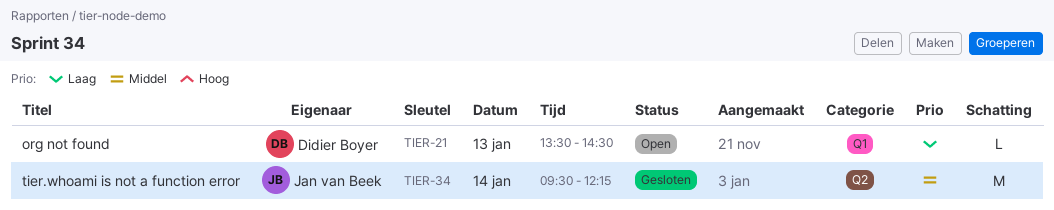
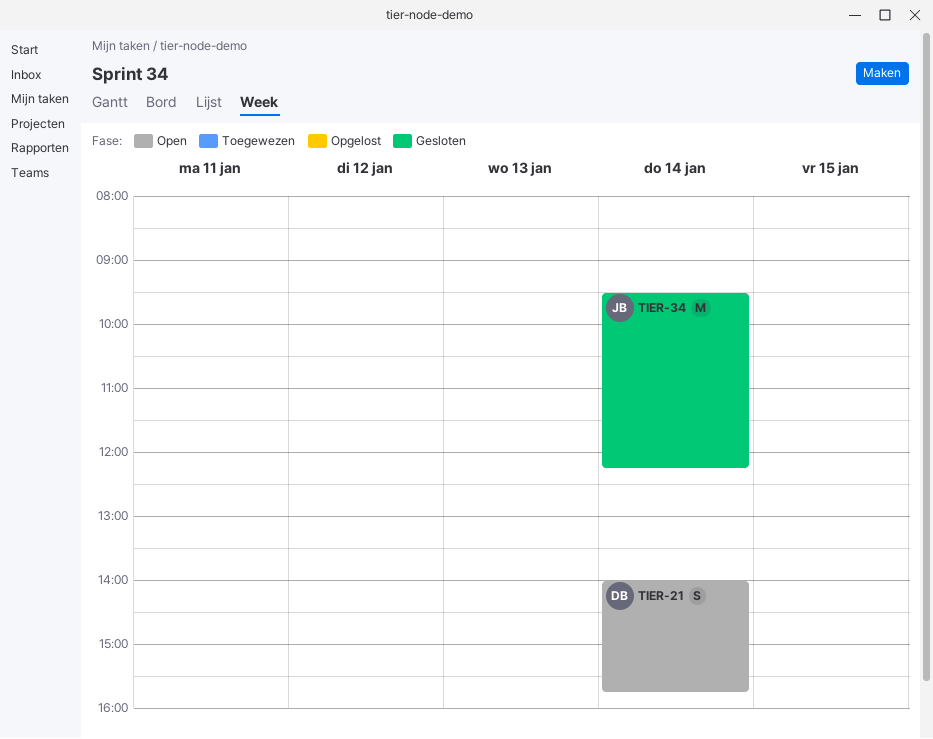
TIER-21, estimate: L -> S
TIER-21, day: Jan 13 -> Jan 14
TIER-21, begins: 13:30 -> 14:00
TIER-21, ends: 14:30 -> 15:45

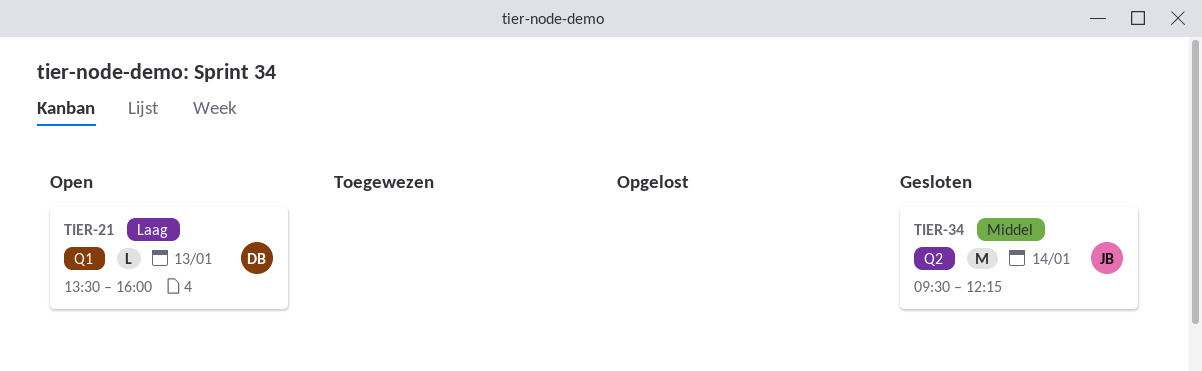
TIER-21, estimate: S -> L
TIER-21, day: Jan 14 -> Jan 13
TIER-21, begins: 14:00 -> 13:30
TIER-21, ends: 15:45 -> 16:00

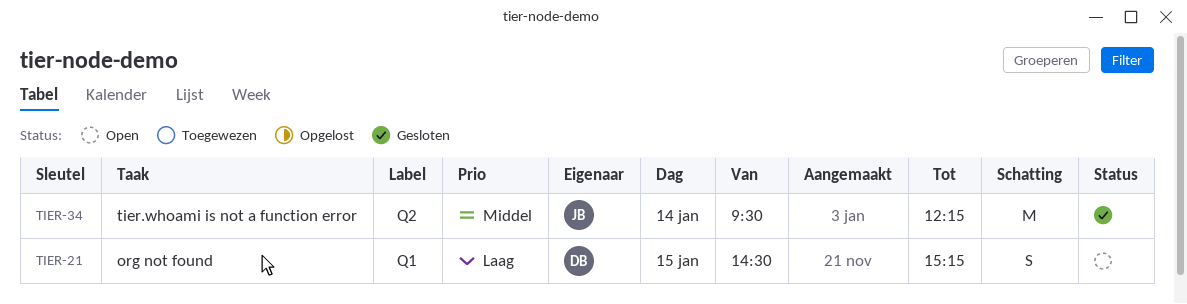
TIER-21, estimate: L -> S
TIER-21, day: Jan 13 -> Jan 15
TIER-21, begins: 13:30 -> 14:30
TIER-21, ends: 16:00 -> 15:15

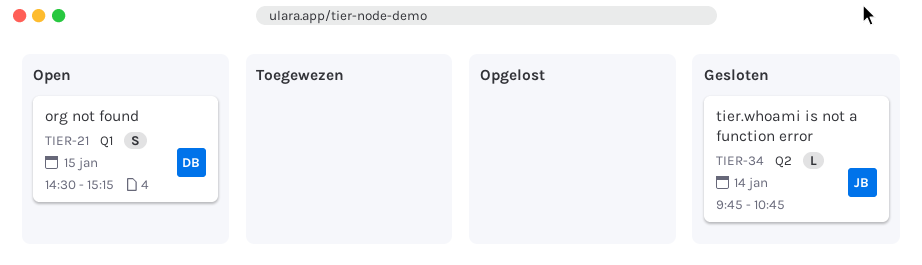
TIER-34, estimate: M -> L
TIER-34, begins: 09:30 -> 09:45
TIER-34, ends: 12:15 -> 10:45

